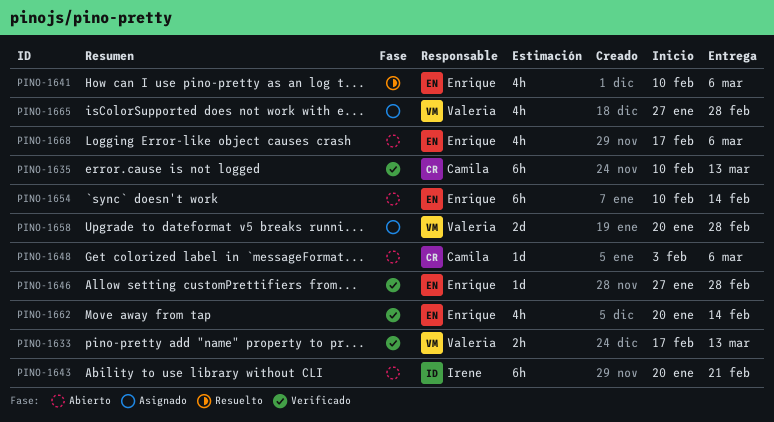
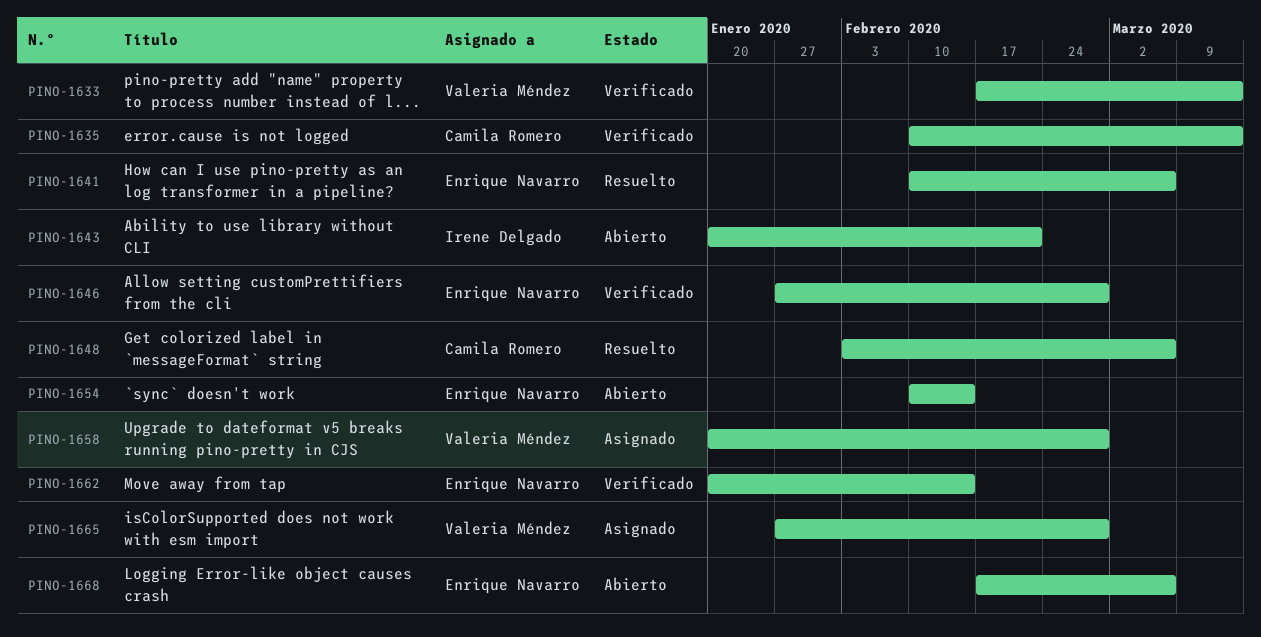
PINO-1648, status: Abierto -> Resuelto

